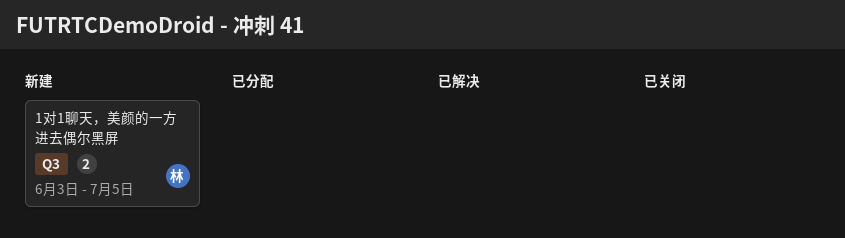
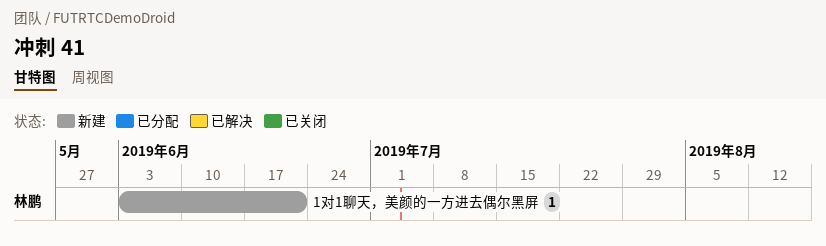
1对1聊天，美颜的一方进去偶尔黑屏, estimate: 2 -> 1
1对1聊天，美颜的一方进去偶尔黑屏, due: Jul 5 -> Jun 21

